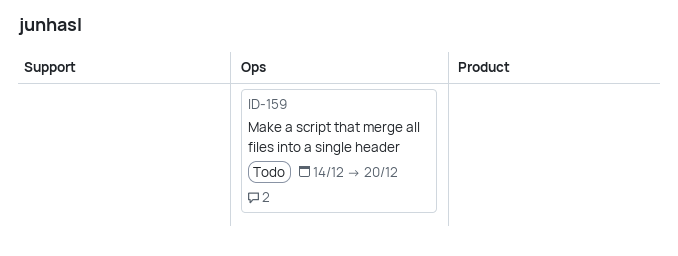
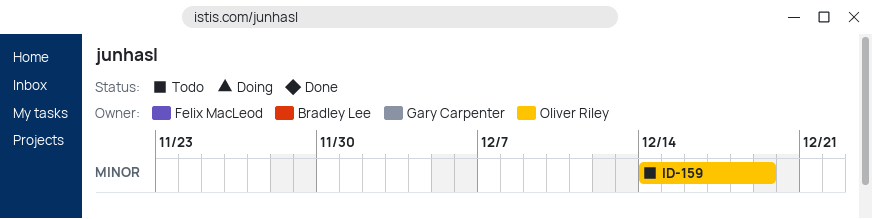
ID-159, due: Dec 20 -> Dec 19

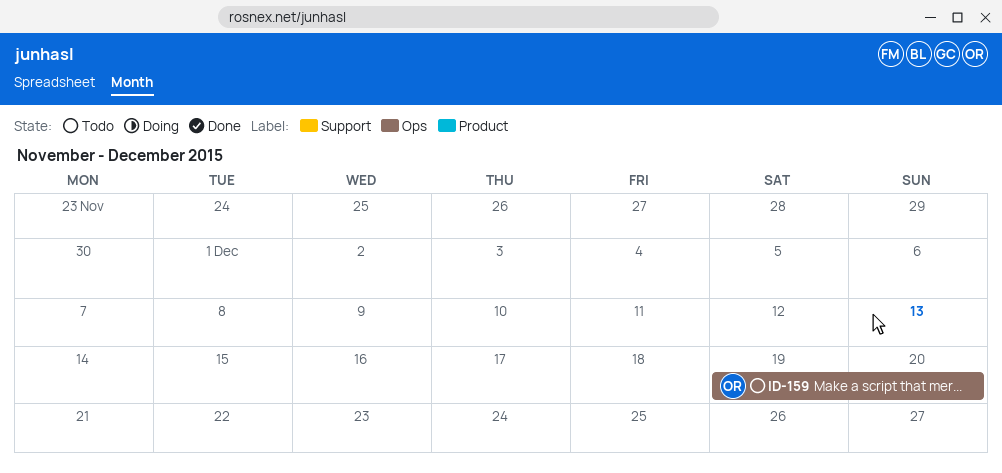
ID-159, start: Dec 14 -> Dec 19
ID-159, due: Dec 19 -> Dec 20

